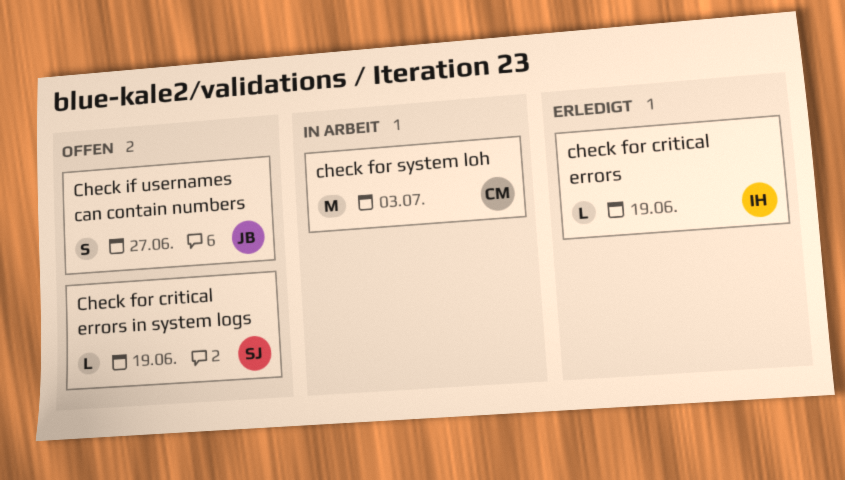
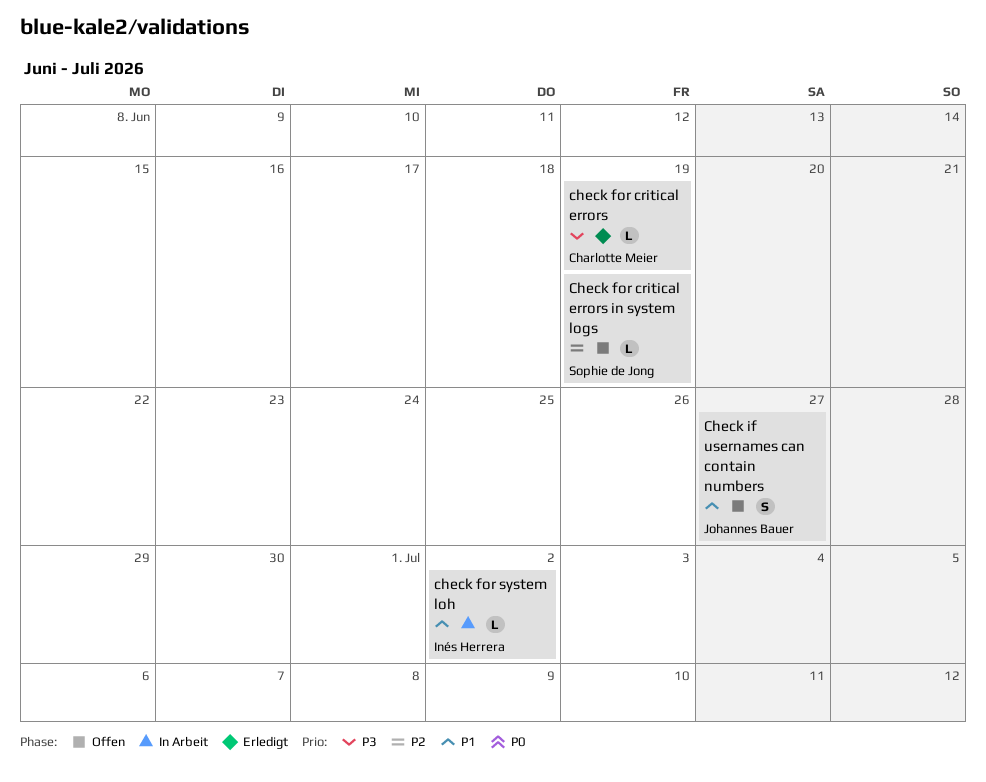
check for critical errors, owner: Inés Herrera -> Charlotte Meier
check for system loh, owner: Charlotte Meier -> Inés Herrera
check for system loh, estimate: M -> L
check for system loh, due: Jul 3 -> Jul 2

